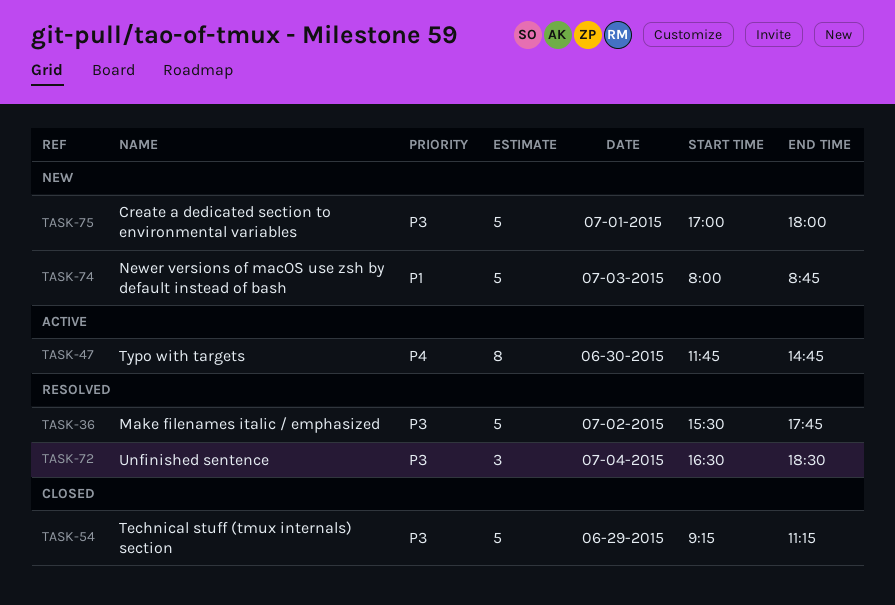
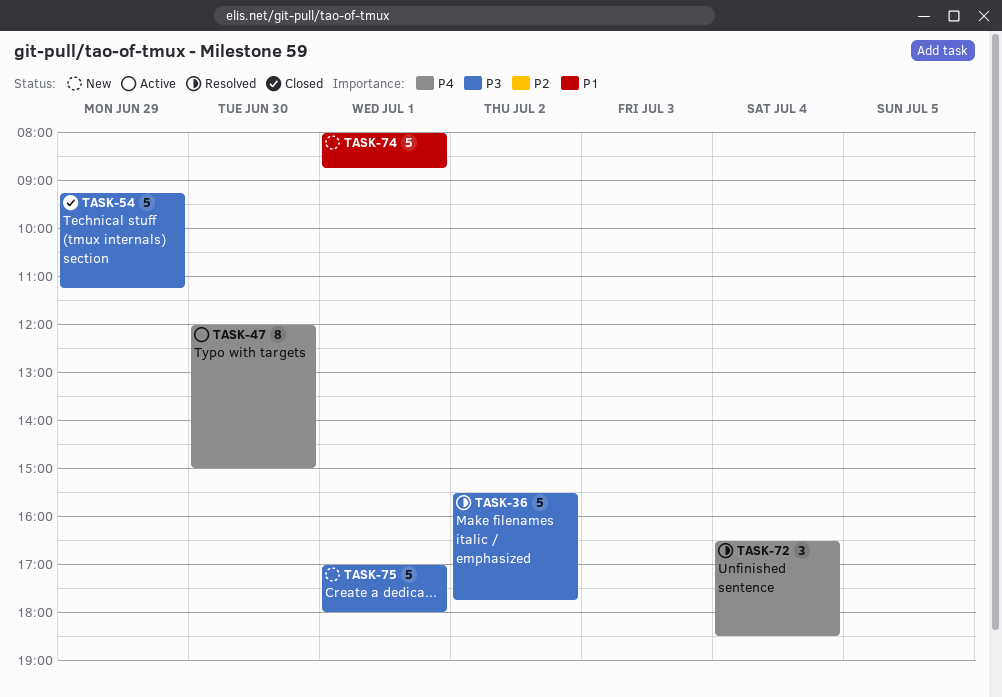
TASK-47, begins: 11:45 -> 12:00
TASK-47, ends: 14:45 -> 15:00
TASK-72, priority: P3 -> P4
TASK-74, day: Jul 3 -> Jul 1

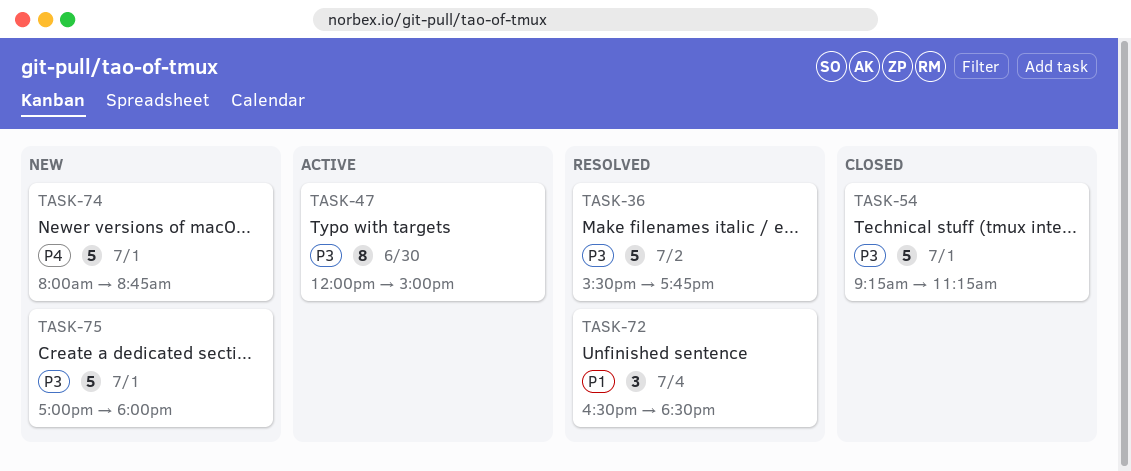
TASK-47, priority: P4 -> P3
TASK-54, day: Jun 29 -> Jul 1
TASK-72, priority: P4 -> P1
TASK-74, priority: P1 -> P4

